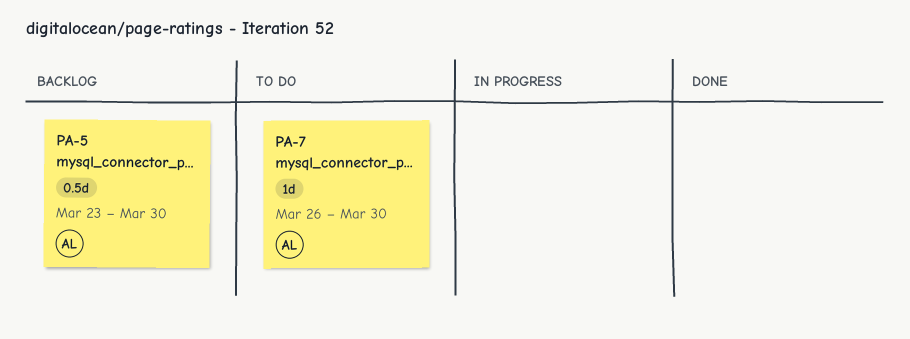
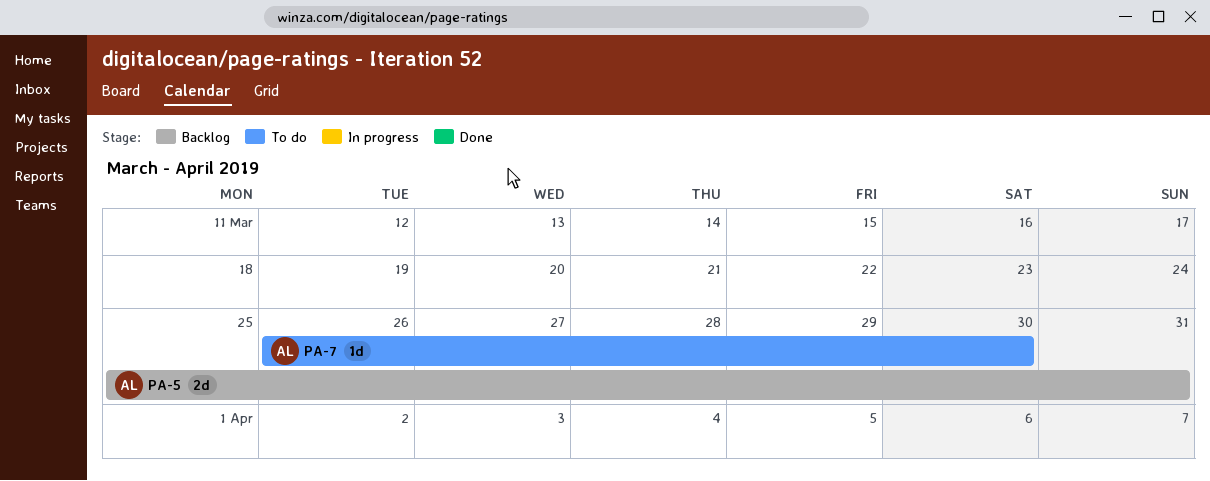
PA-5, estimate: 0.5d -> 2d
PA-5, start: Mar 23 -> Mar 25
PA-5, due: Mar 30 -> Mar 31

